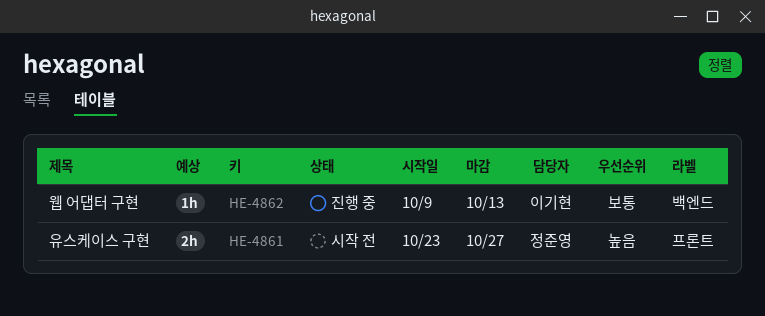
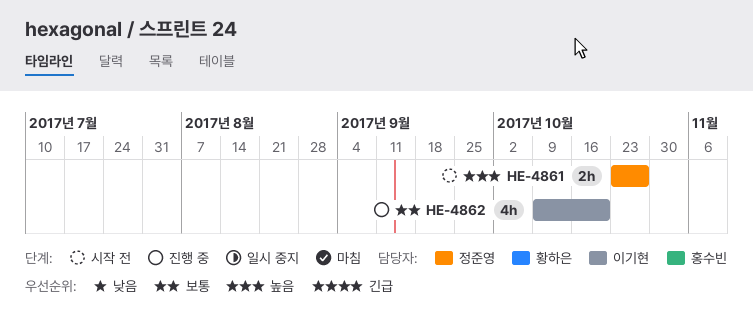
HE-4862, estimate: 1h -> 4h
HE-4862, due: Oct 13 -> Oct 20

